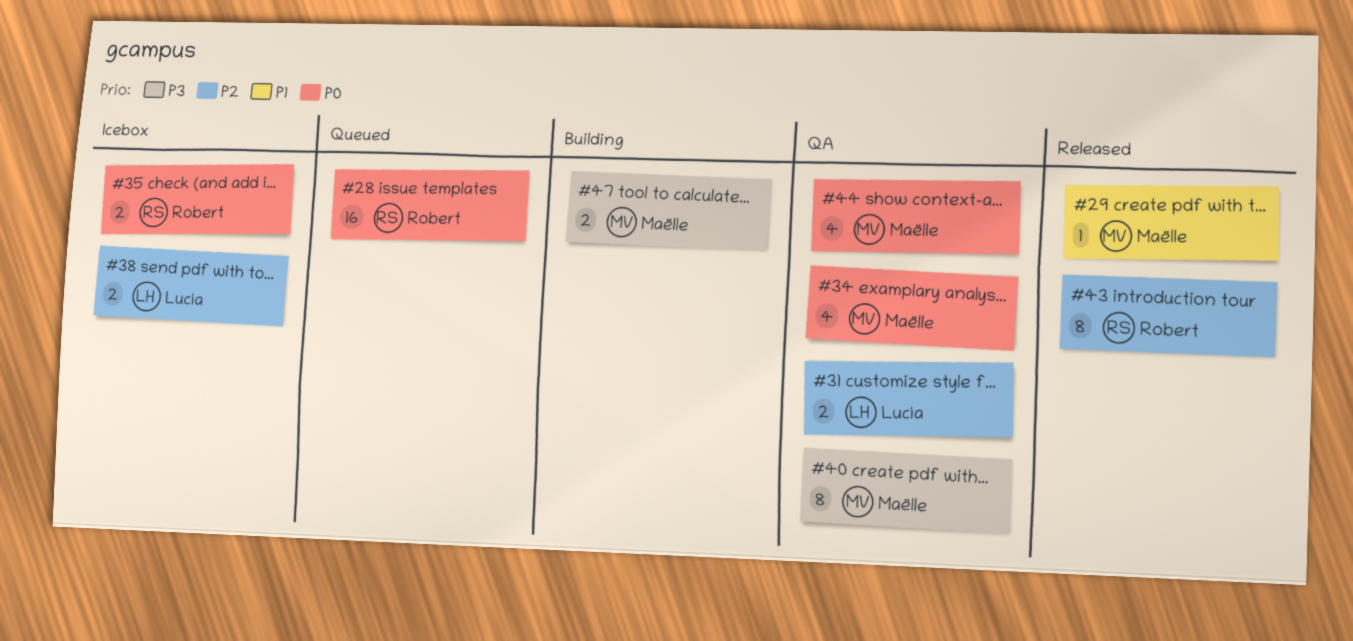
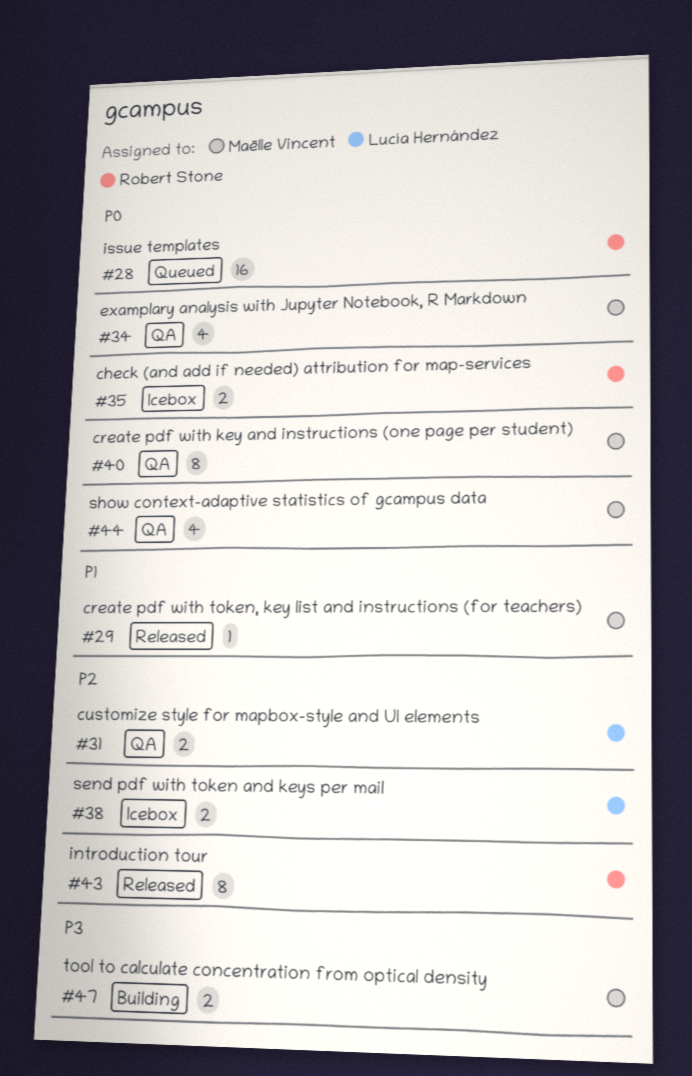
#40, priority: P3 -> P0

